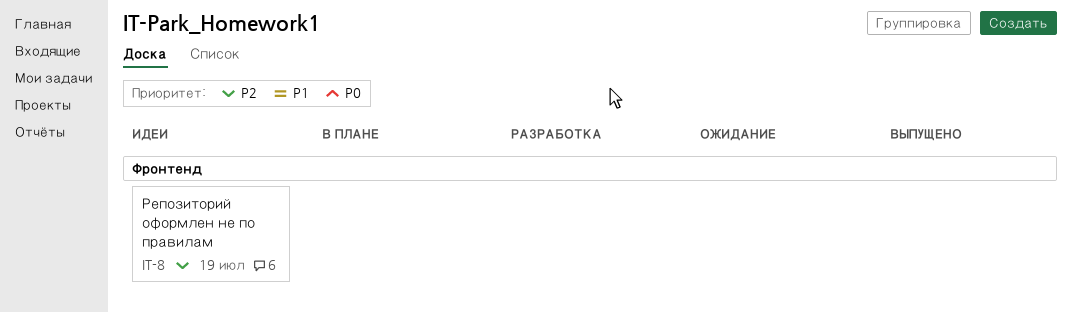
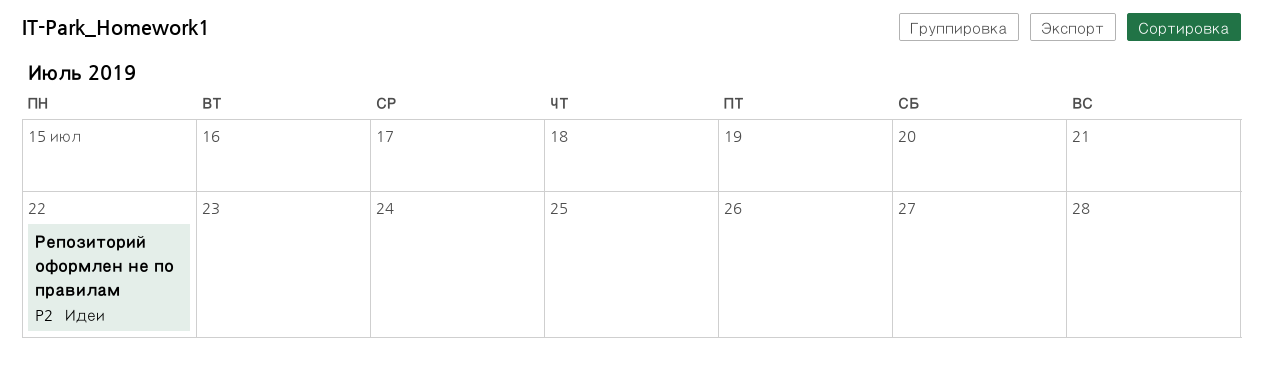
Репозиторий оформлен не по правилам, due: Jul 19 -> Jul 22

